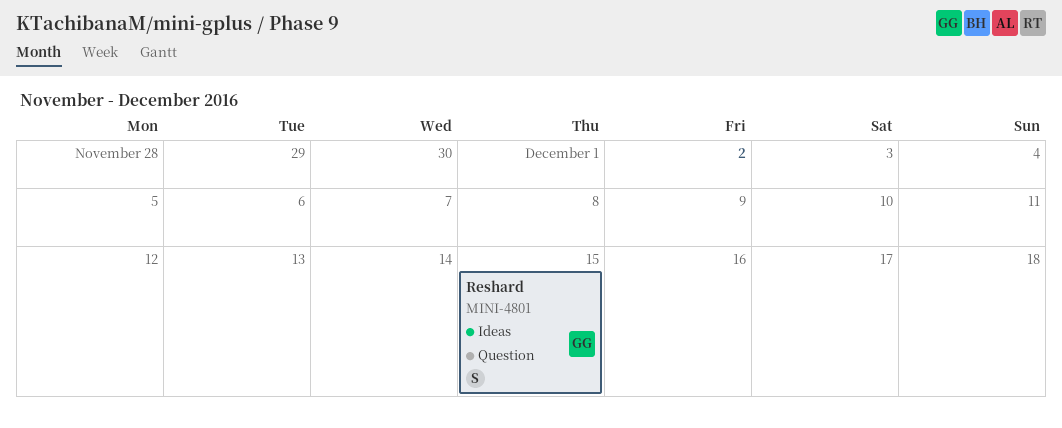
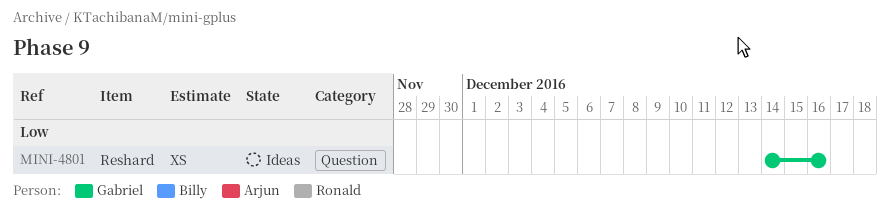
MINI-4801, estimate: S -> XS
MINI-4801, due: Dec 15 -> Dec 16

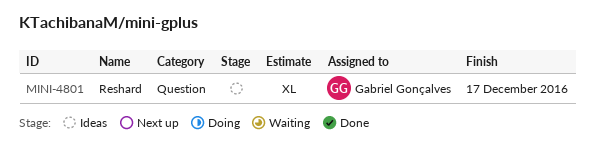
MINI-4801, estimate: XS -> XL
MINI-4801, due: Dec 16 -> Dec 17

